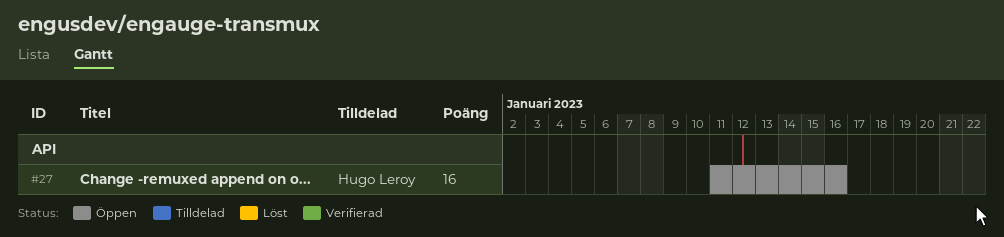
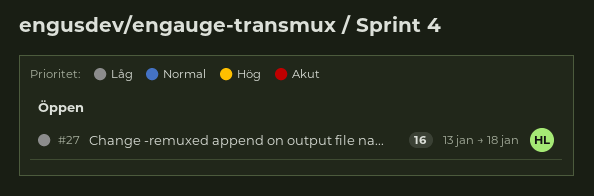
#27, start: Jan 11 -> Jan 13
#27, due: Jan 16 -> Jan 18

